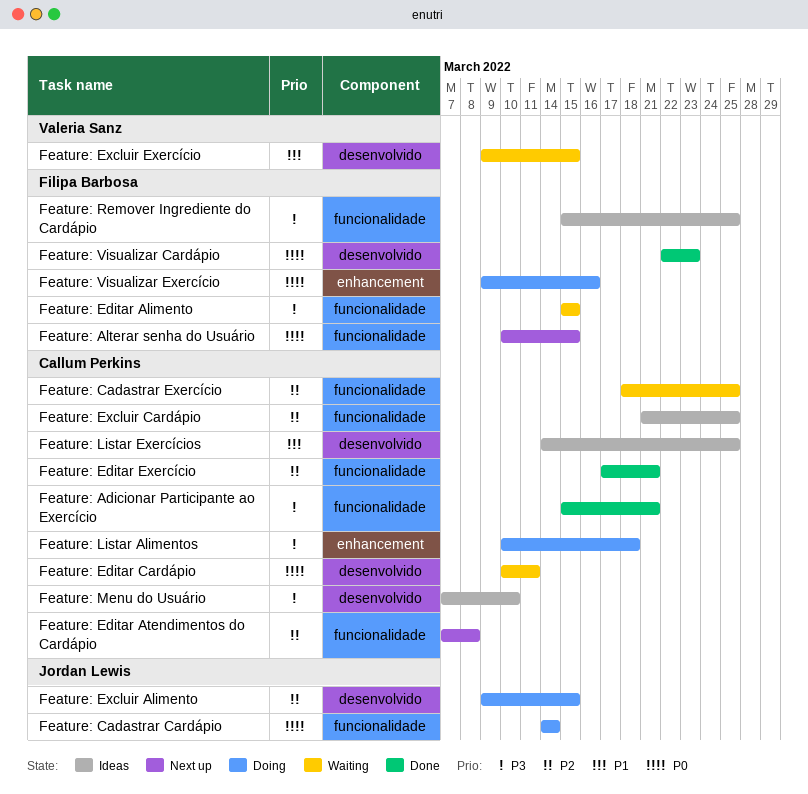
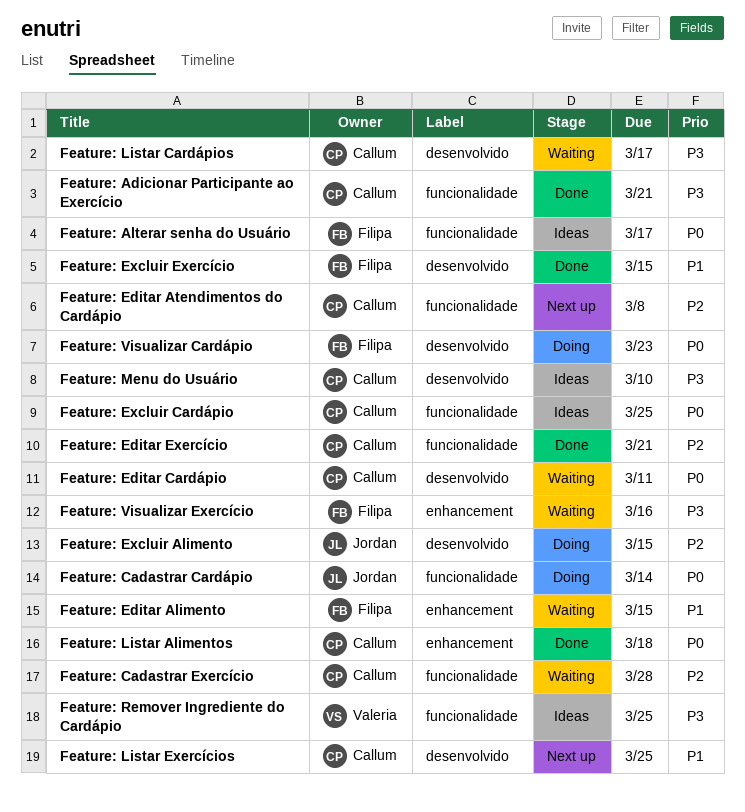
Feature: Alterar senha do Usuário, status: Next up -> Ideas
Feature: Alterar senha do Usuário, due: Mar 15 -> Mar 17
Feature: Cadastrar Exercício, due: Mar 25 -> Mar 28
Feature: Editar Alimento, priority: P3 -> P1
Feature: Editar Alimento, label: funcionalidade -> enhancement
Feature: Excluir Cardápio, priority: P2 -> P0
Feature: Excluir Exercício, status: Waiting -> Done
Feature: Excluir Exercício, owner: Valeria Sanz -> Filipa Barbosa
Feature: Listar Alimentos, status: Doing -> Done
Feature: Listar Alimentos, priority: P3 -> P0
Feature: Listar Cardápios: none -> present
Feature: Listar Exercícios, status: Ideas -> Next up
Feature: Remover Ingrediente do Cardápio, owner: Filipa Barbosa -> Valeria Sanz
Feature: Visualizar Cardápio, status: Done -> Doing
Feature: Visualizar Exercício, status: Doing -> Waiting
Feature: Visualizar Exercício, priority: P0 -> P3

